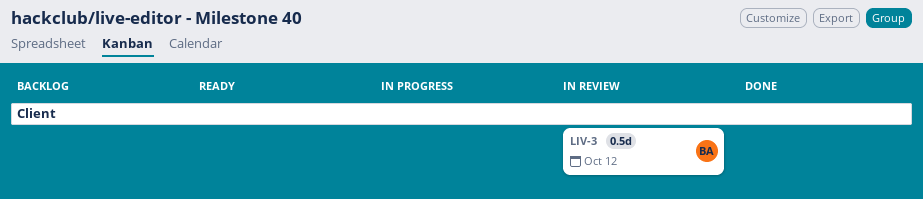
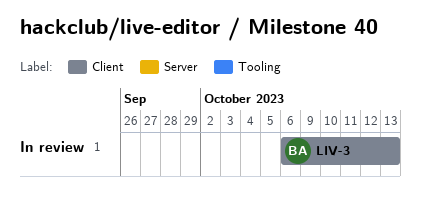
LIV-3, due: Oct 12 -> Oct 13

